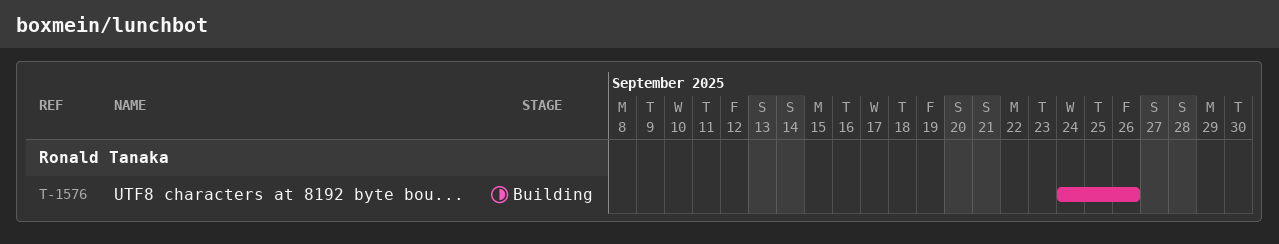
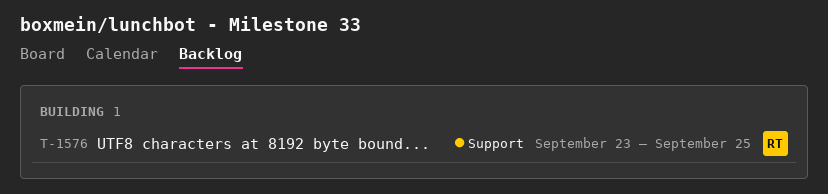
T-1576, start: Sep 24 -> Sep 23
T-1576, due: Sep 26 -> Sep 25

